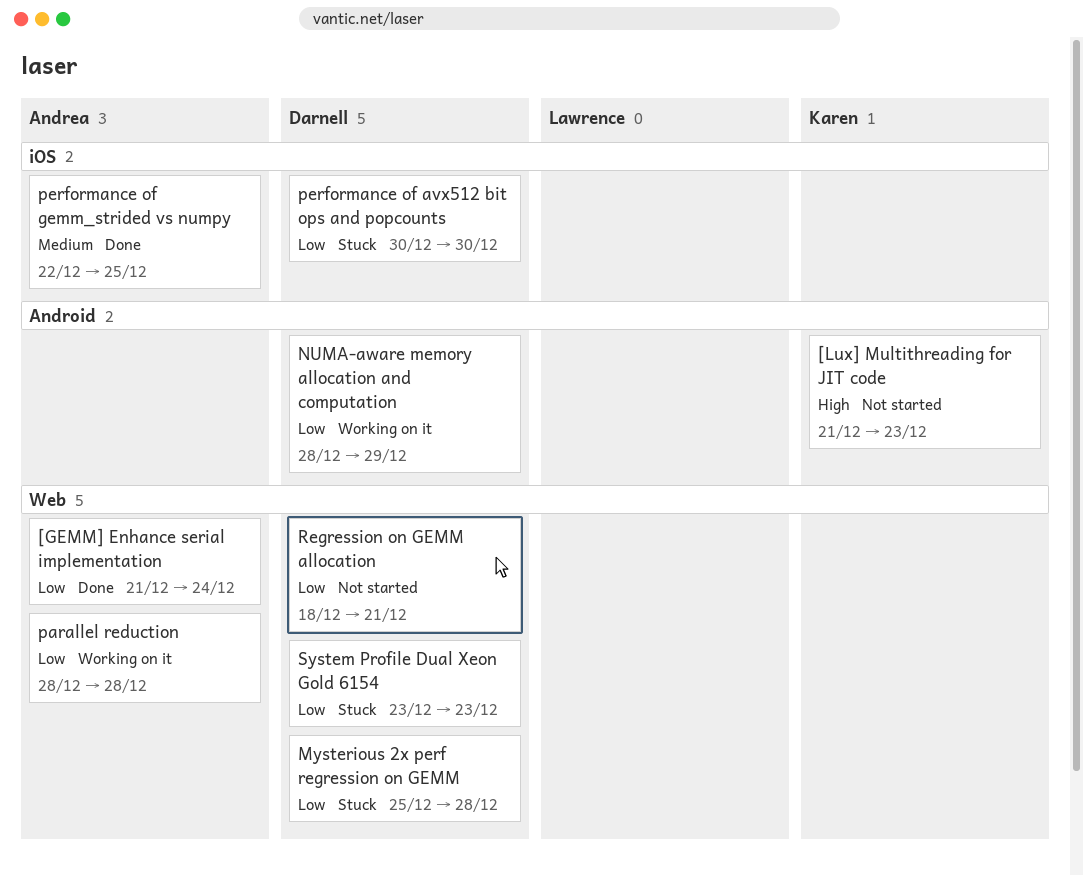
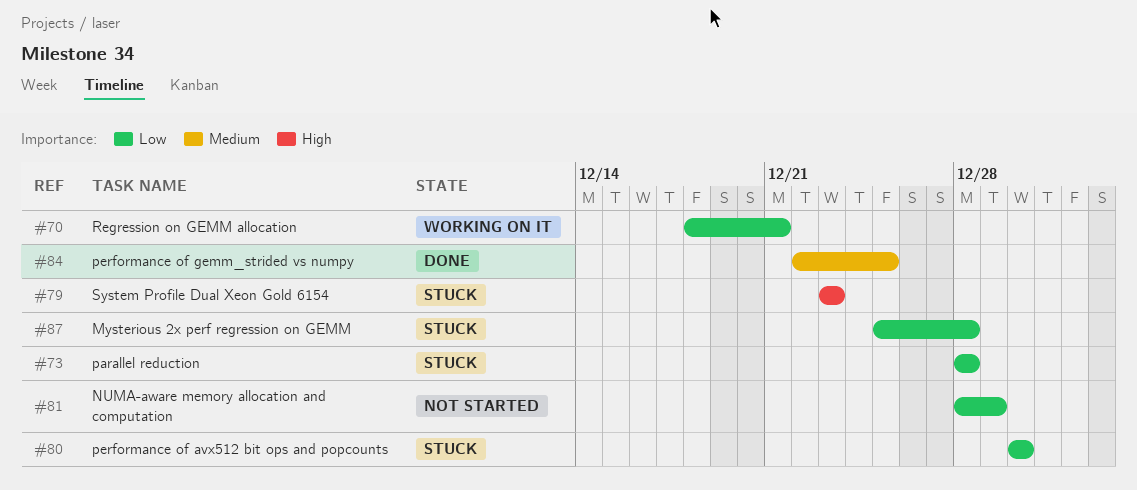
[GEMM] Enhance serial implementation: present -> none
[Lux] Multithreading for JIT code: present -> none
NUMA-aware memory allocation and computation, status: Working on it -> Not started
parallel reduction, status: Working on it -> Stuck
Regression on GEMM allocation, status: Not started -> Working on it
System Profile Dual Xeon Gold 6154, priority: Low -> High

